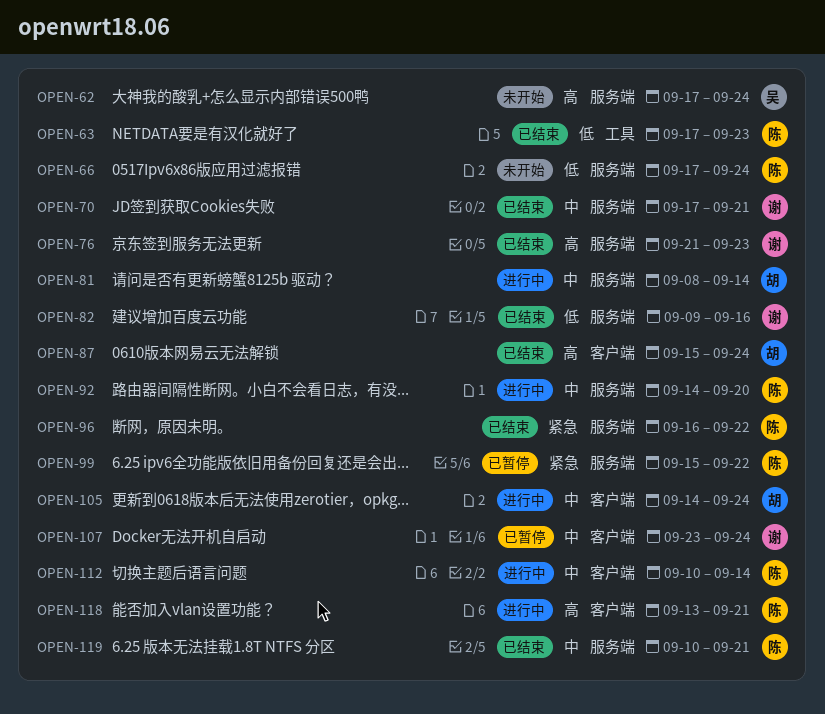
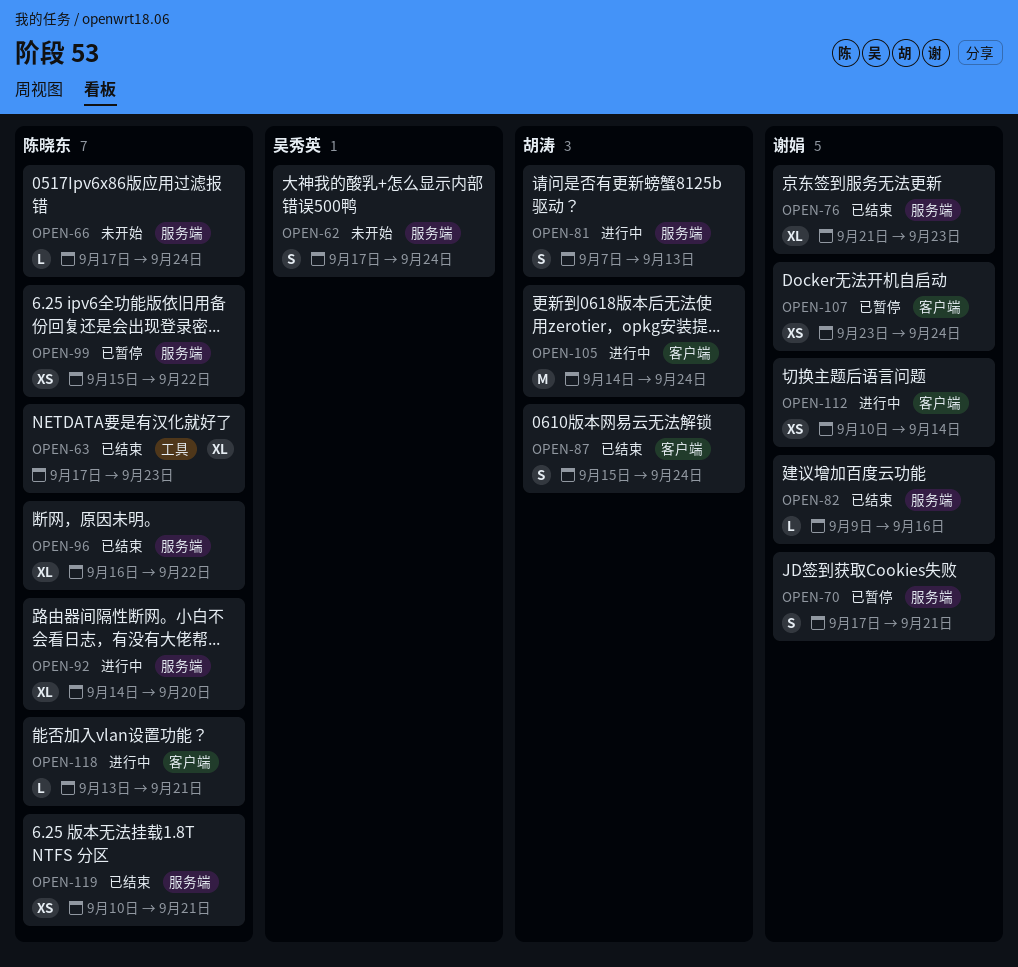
OPEN-70, status: 已结束 -> 已暂停
OPEN-81, start: Sep 8 -> Sep 7
OPEN-81, due: Sep 14 -> Sep 13
OPEN-112, owner: 陈晓东 -> 谢娟

